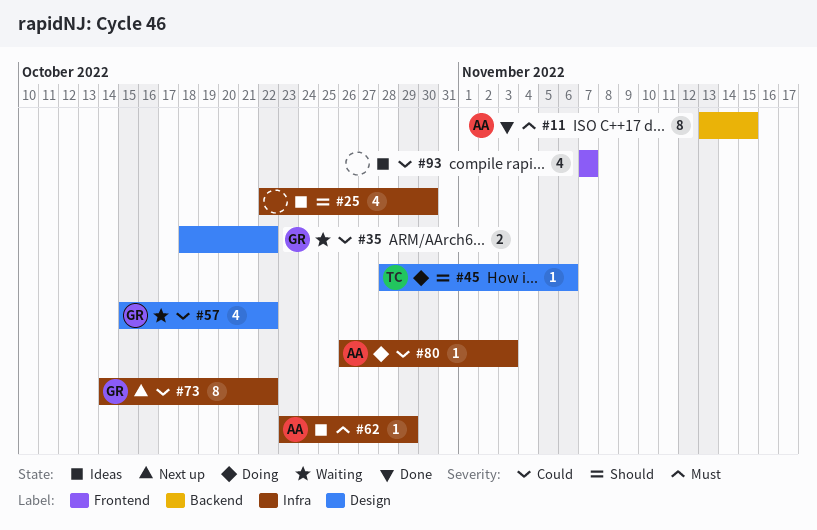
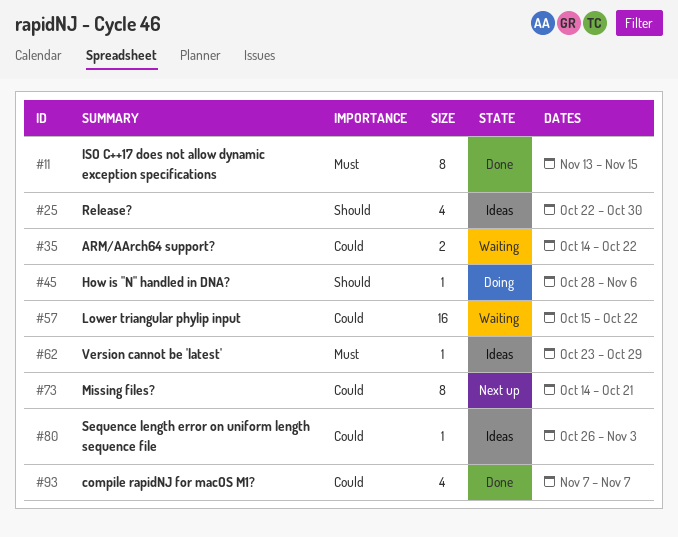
#35, start: Oct 18 -> Oct 14
#57, estimate: 4 -> 16
#73, due: Oct 22 -> Oct 21
#80, status: Doing -> Ideas
#93, status: Ideas -> Done

